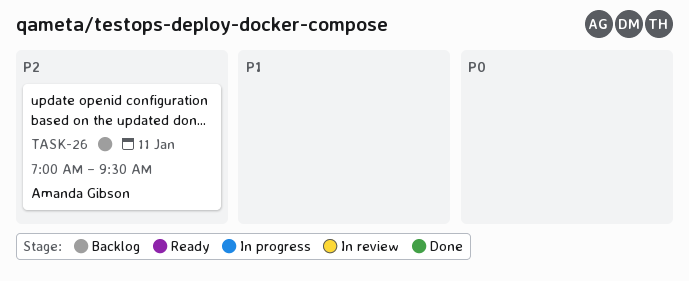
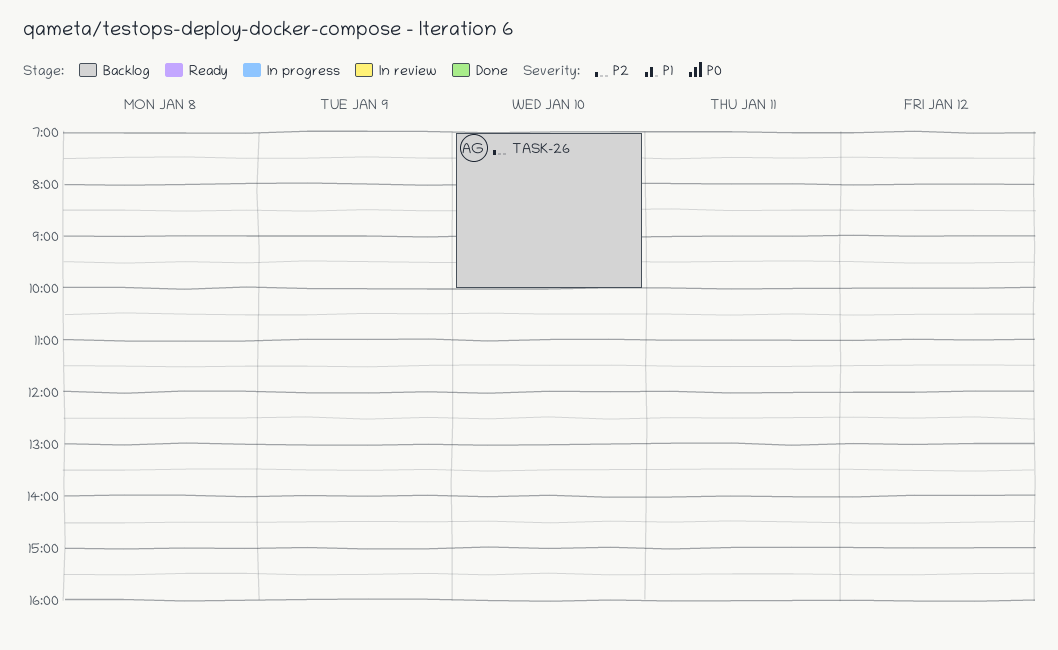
TASK-26, day: Jan 11 -> Jan 10
TASK-26, ends: 09:30 -> 10:00

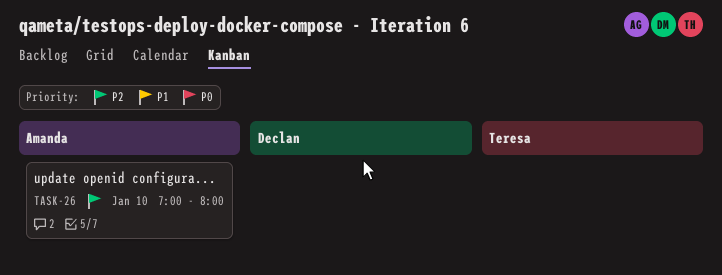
TASK-26, ends: 10:00 -> 08:00

